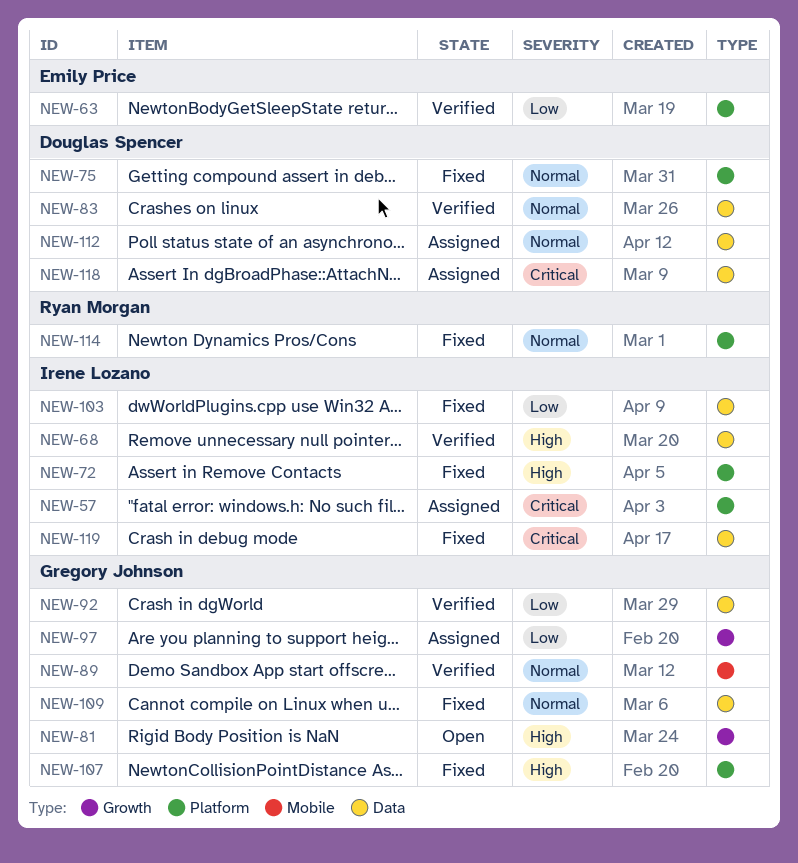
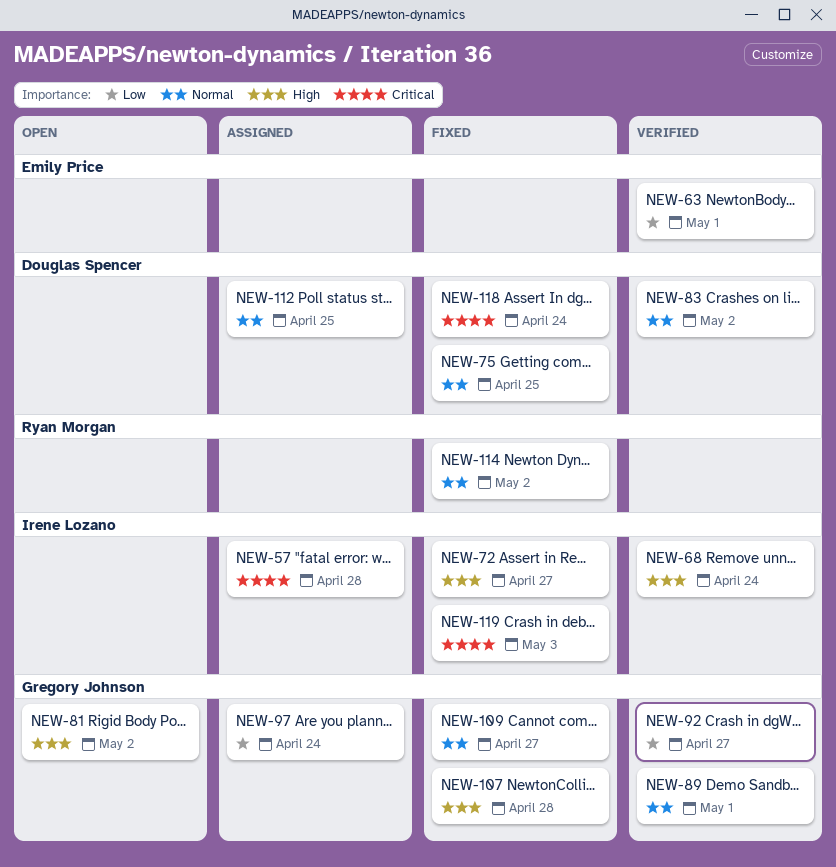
NEW-103: present -> none
NEW-118, status: Assigned -> Fixed

